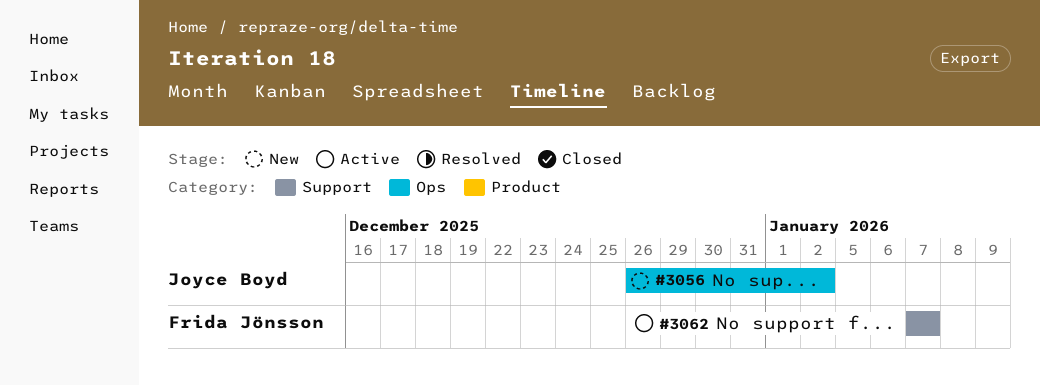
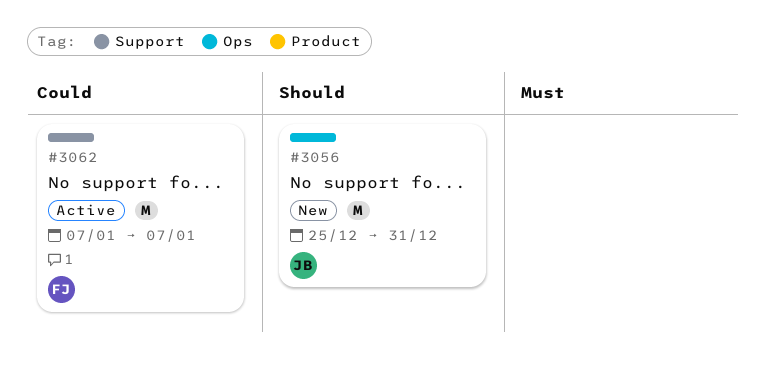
#3056, start: Dec 26 -> Dec 25
#3056, due: Jan 2 -> Dec 31

